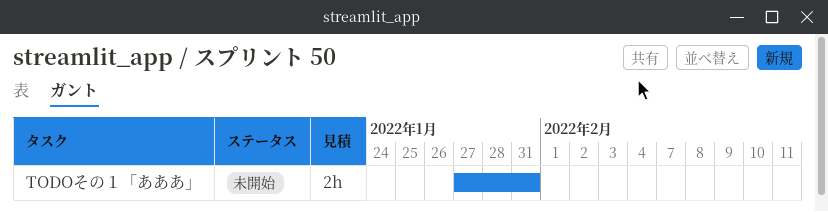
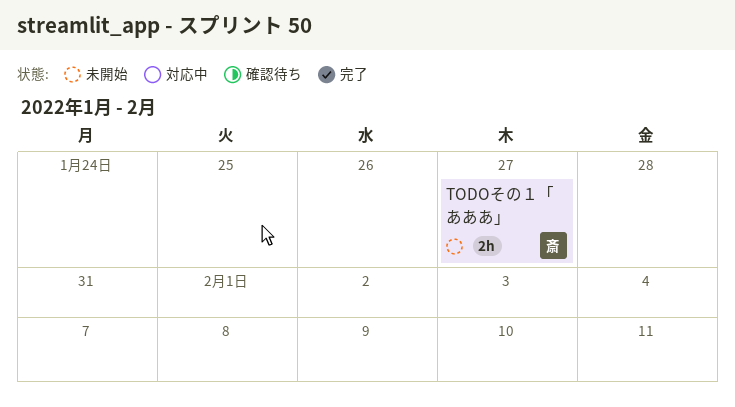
TODOその１「あああ」, due: Jan 31 -> Jan 27

